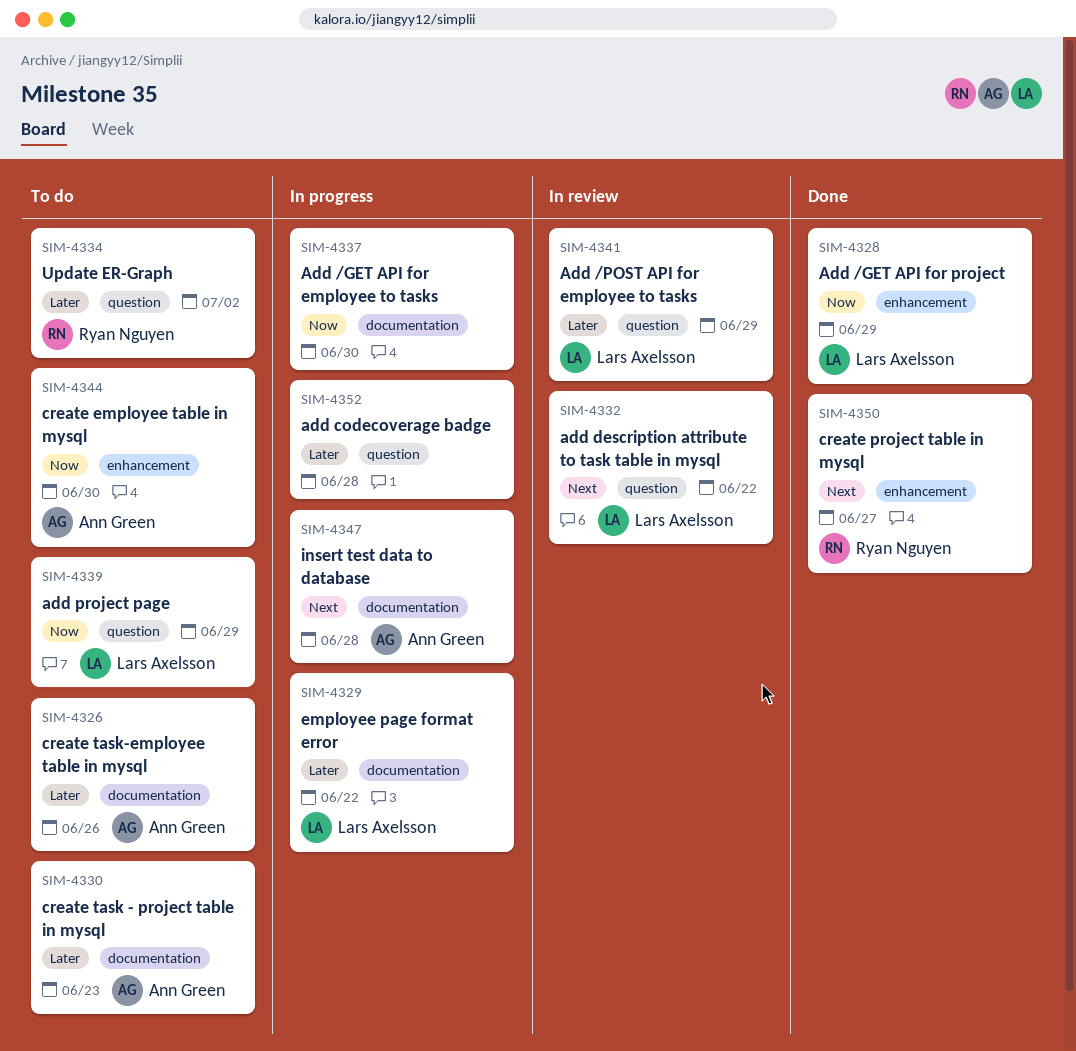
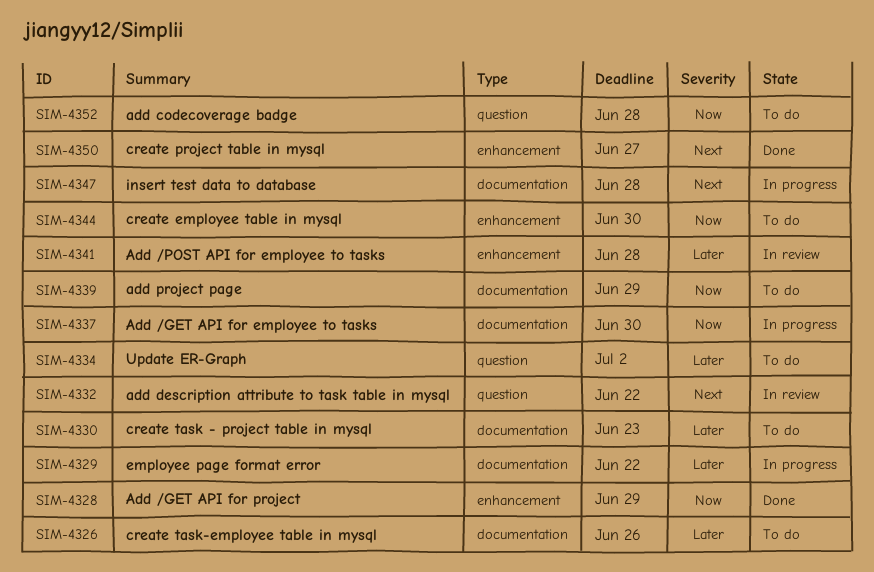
SIM-4339, label: question -> documentation
SIM-4341, label: question -> enhancement
SIM-4341, due: Jun 29 -> Jun 28
SIM-4352, status: In progress -> To do
SIM-4352, priority: Later -> Now

